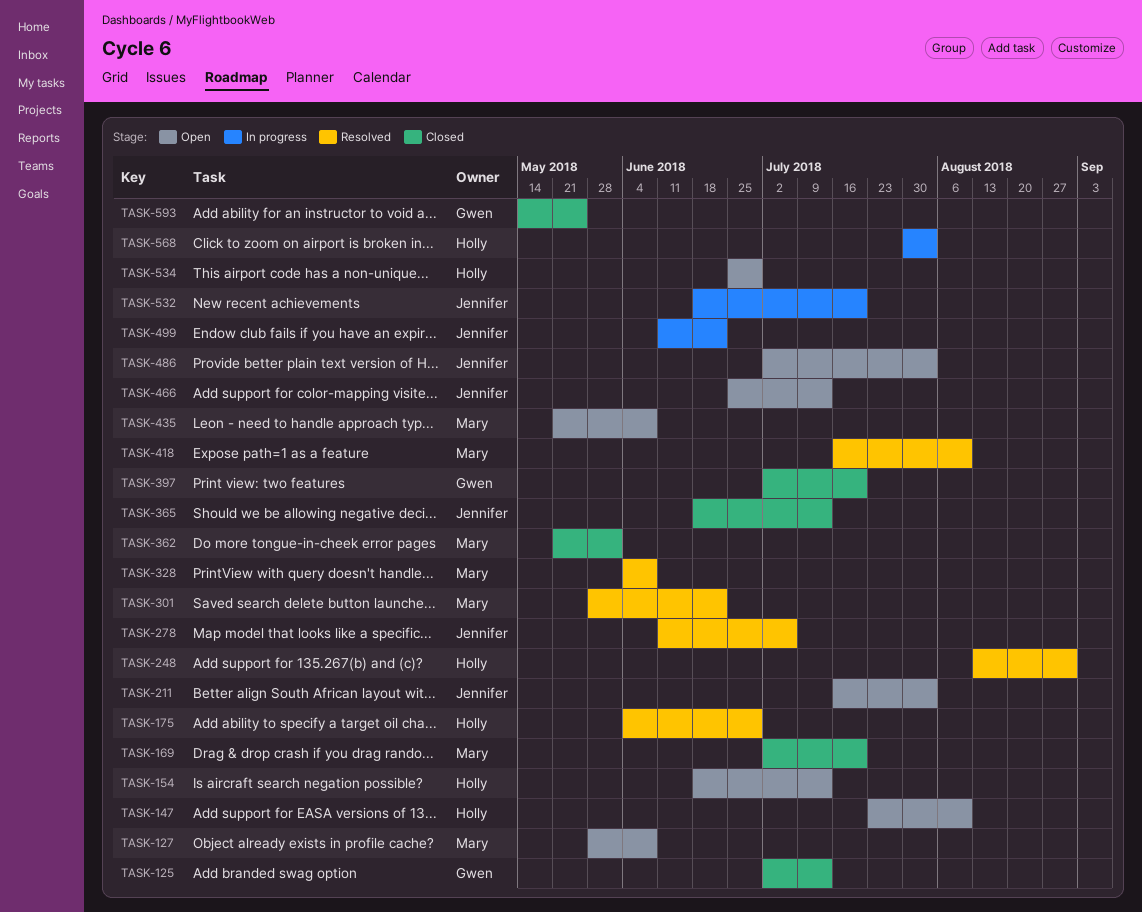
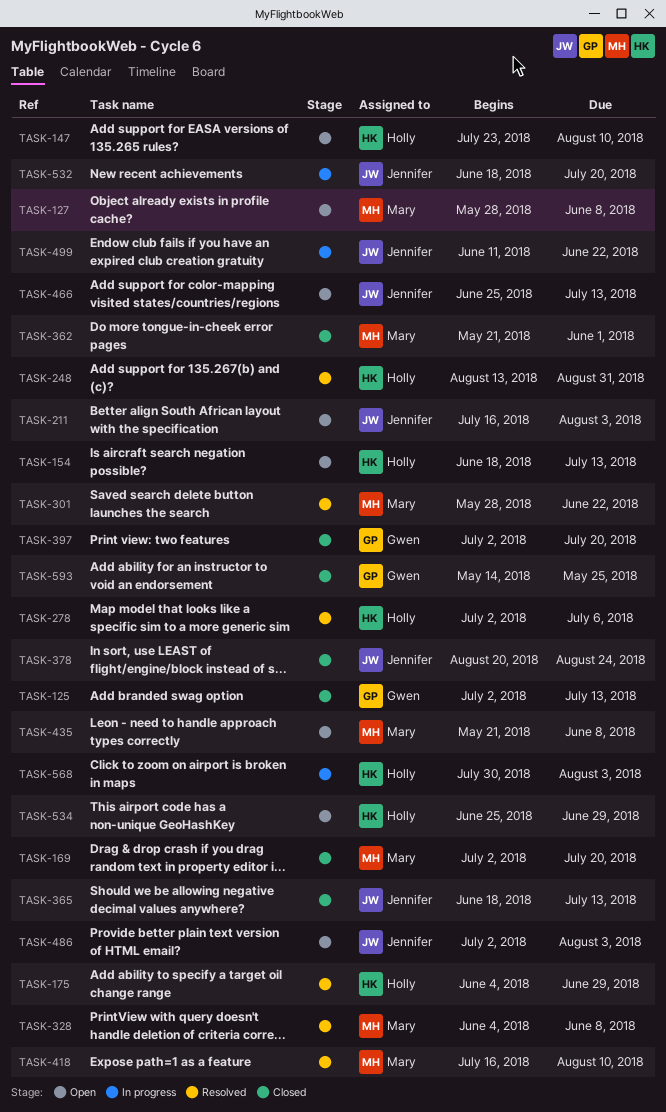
TASK-278, owner: Jennifer -> Holly
TASK-278, start: Jun 11 -> Jul 2
TASK-378: none -> present

